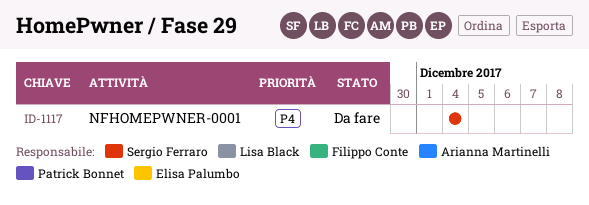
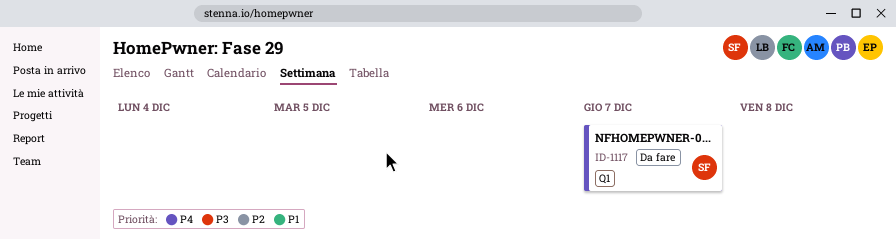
ID-1117, due: Dec 4 -> Dec 7

